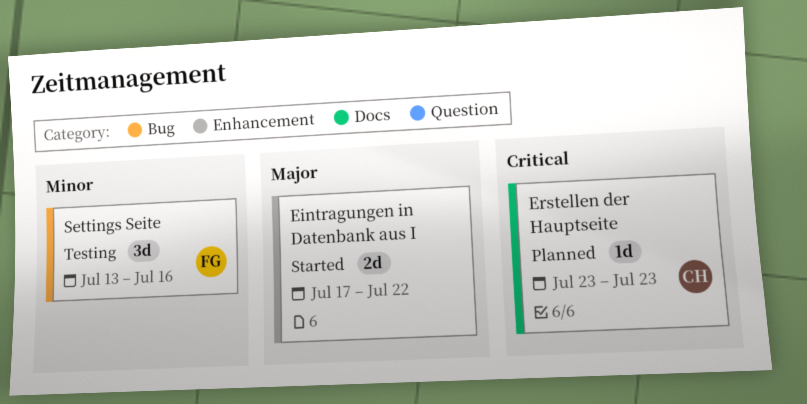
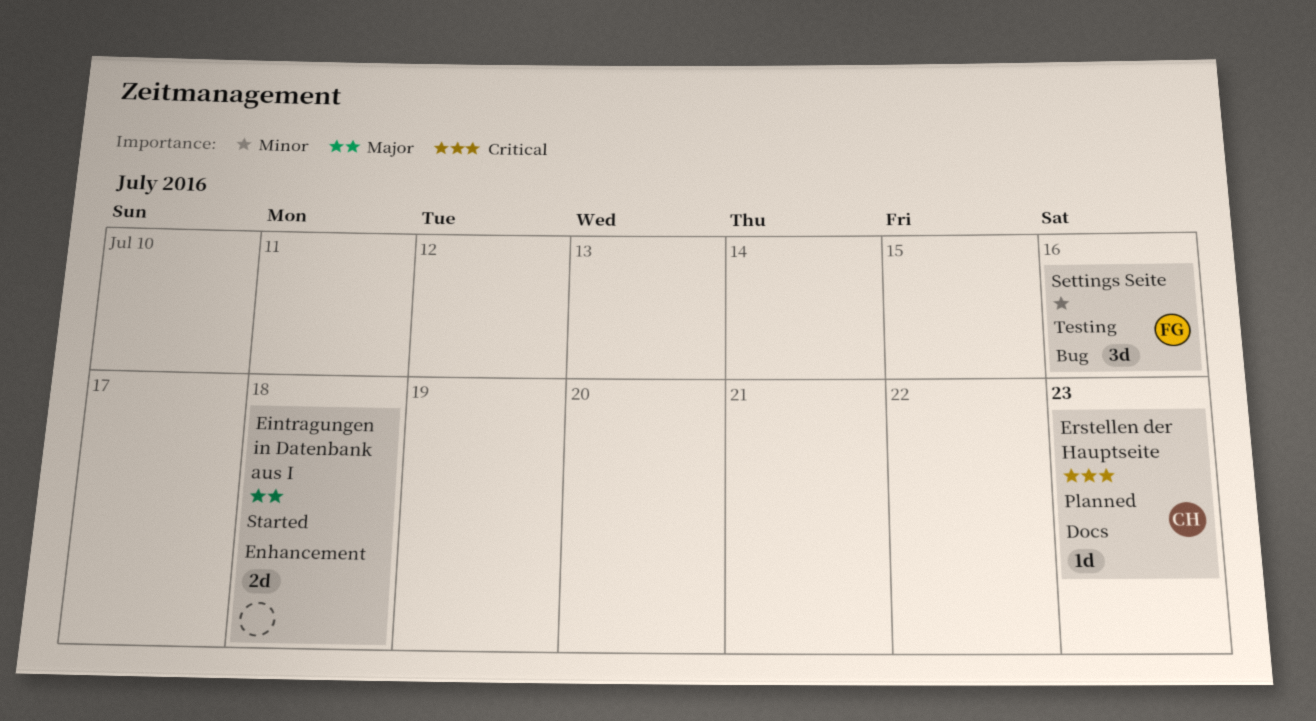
Eintragungen in Datenbank aus I, due: Jul 22 -> Jul 18

